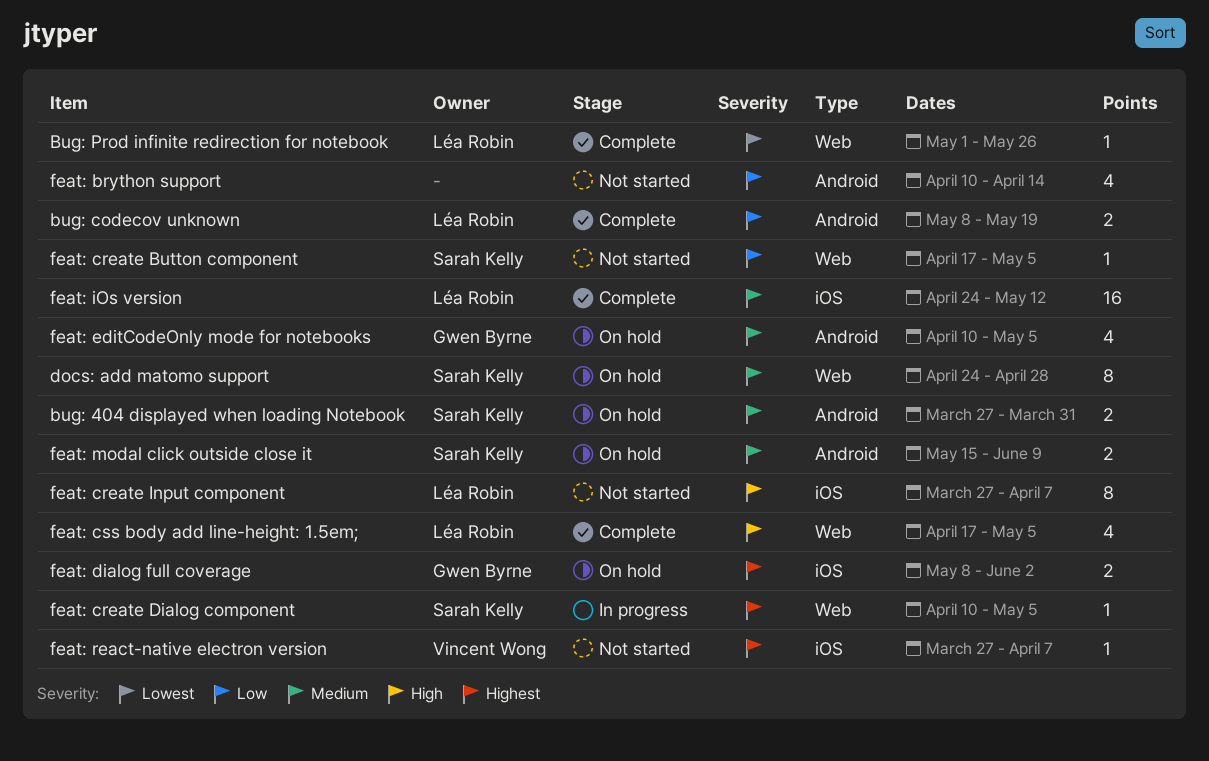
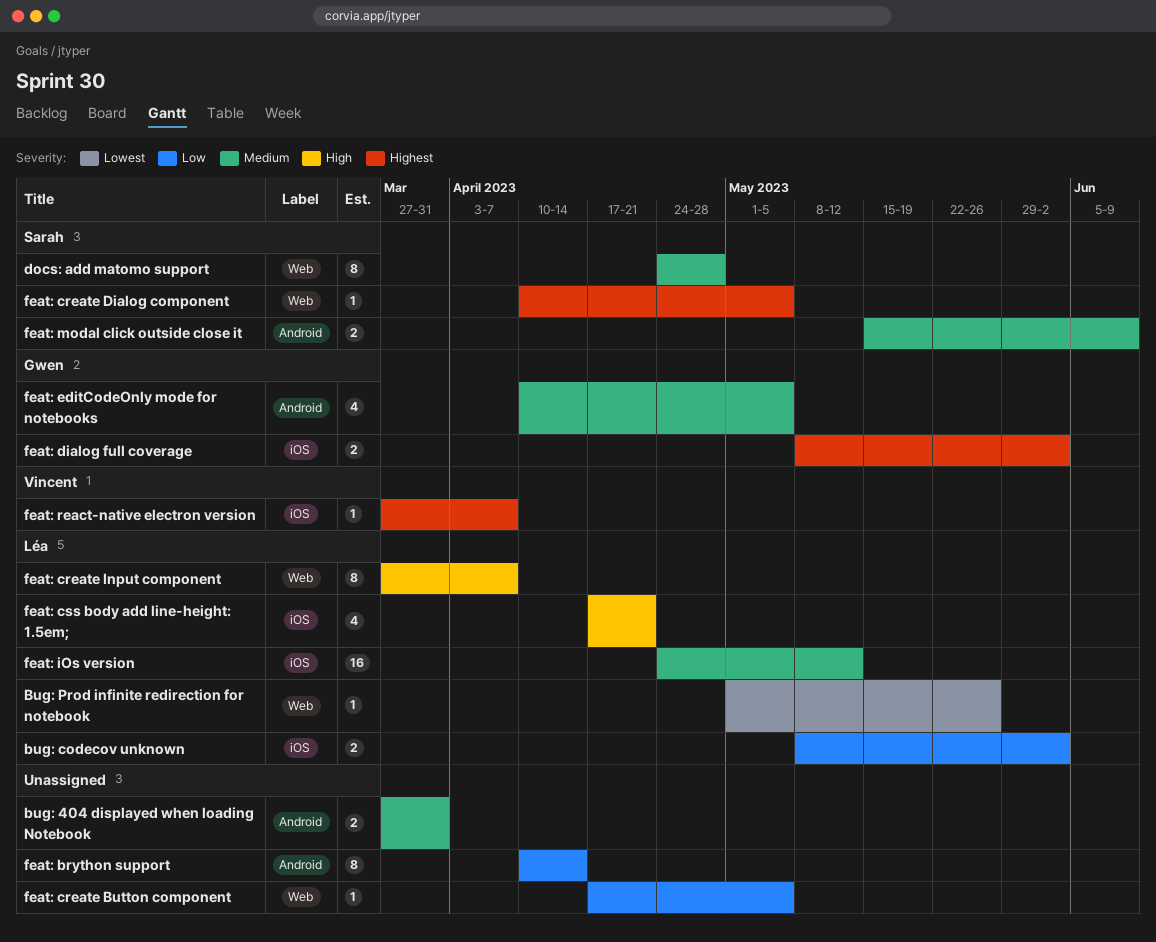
bug: 404 displayed when loading Notebook, owner: Sarah Kelly -> none
bug: codecov unknown, label: Android -> iOS
bug: codecov unknown, due: May 19 -> Jun 2
feat: brython support, estimate: 4 -> 8
feat: create Button component, owner: Sarah Kelly -> none
feat: create Input component, label: iOS -> Web
feat: css body add line-height: 1.5em;, label: Web -> iOS
feat: css body add line-height: 1.5em;, due: May 5 -> Apr 21

